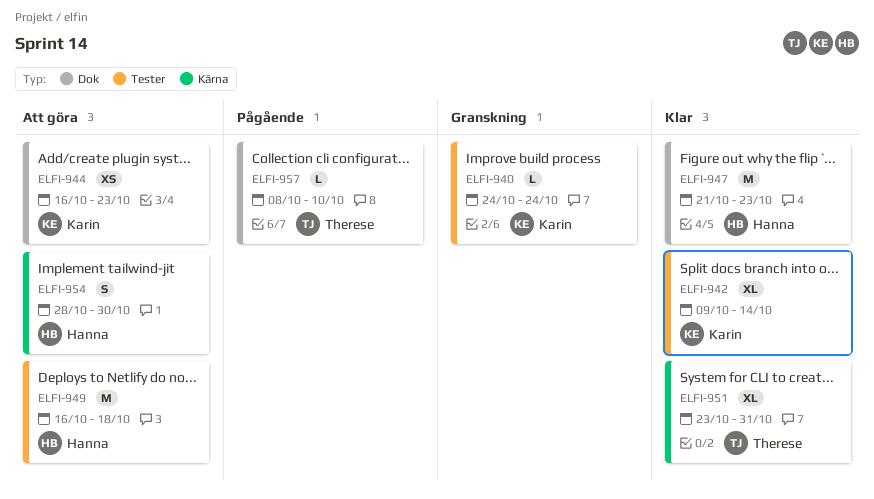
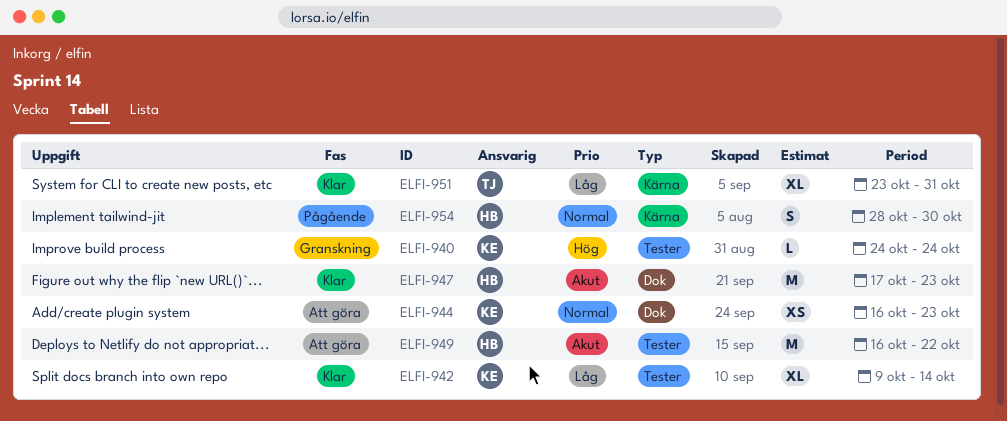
ELFI-947, start: Oct 21 -> Oct 17
ELFI-949, due: Oct 18 -> Oct 22
ELFI-954, status: Att göra -> Pågående
ELFI-957: present -> none

